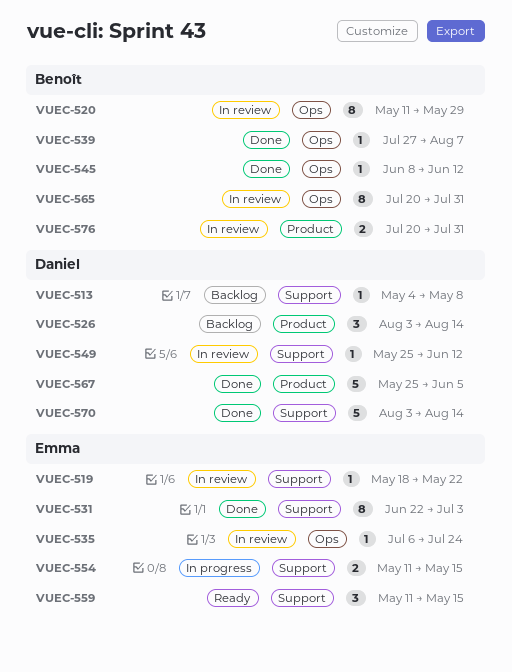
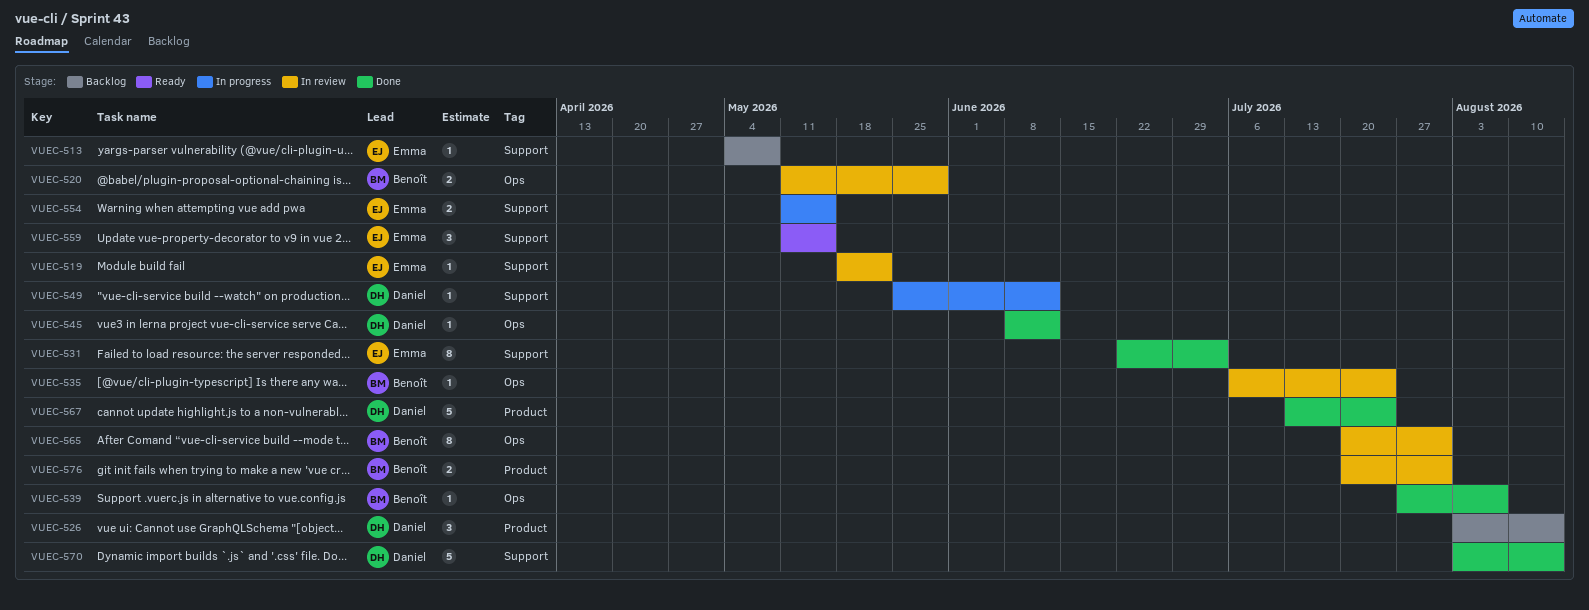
VUEC-513, owner: Daniel -> Emma
VUEC-520, estimate: 8 -> 2
VUEC-535, owner: Emma -> Benoît
VUEC-545, owner: Benoît -> Daniel
VUEC-549, status: In review -> In progress
VUEC-567, start: May 25 -> Jul 13
VUEC-567, due: Jun 5 -> Jul 24

